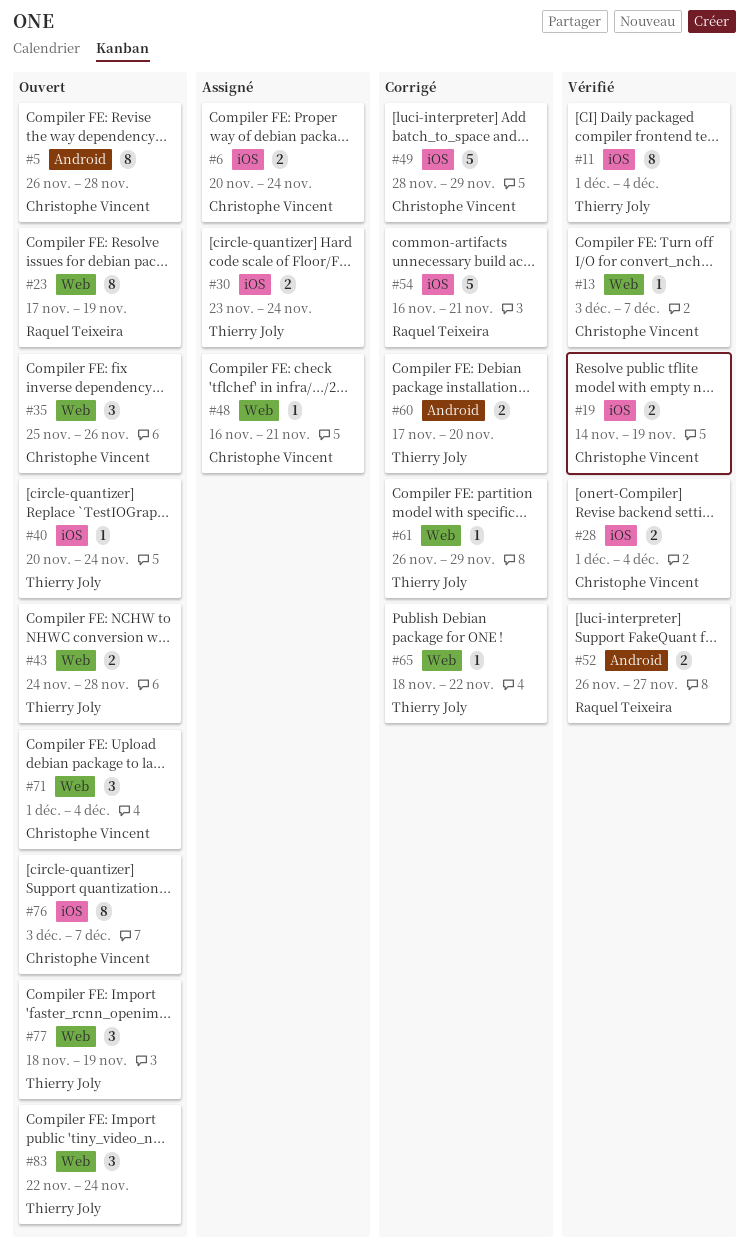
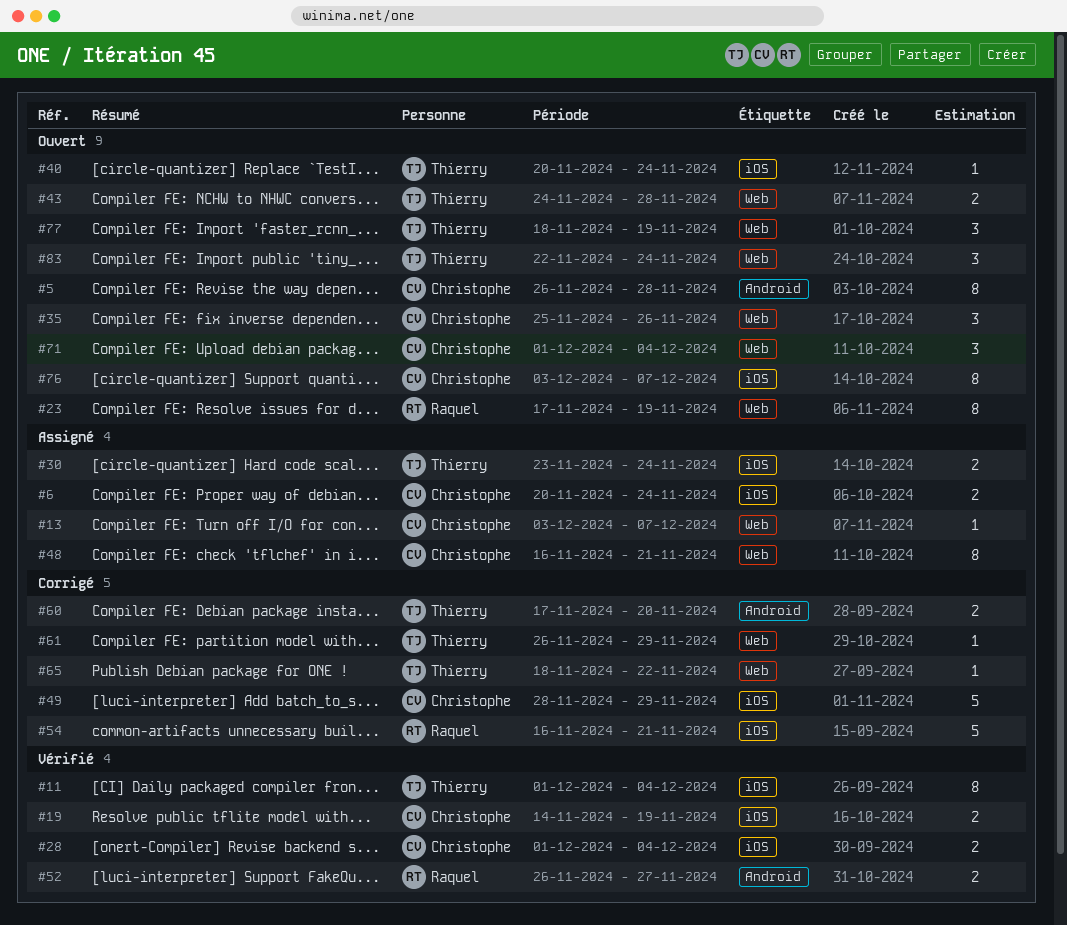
#13, status: Vérifié -> Assigné
#48, estimate: 1 -> 8

